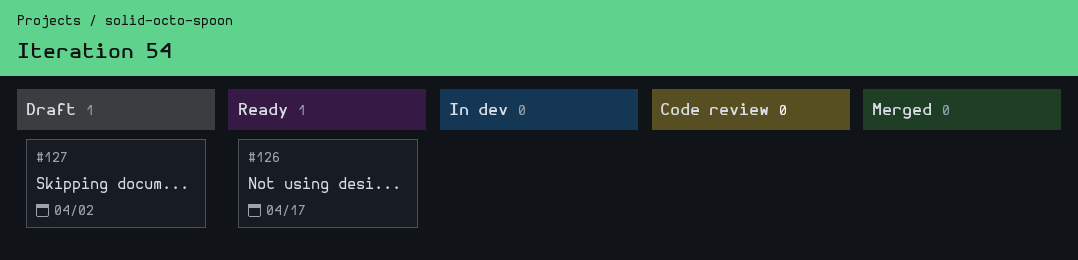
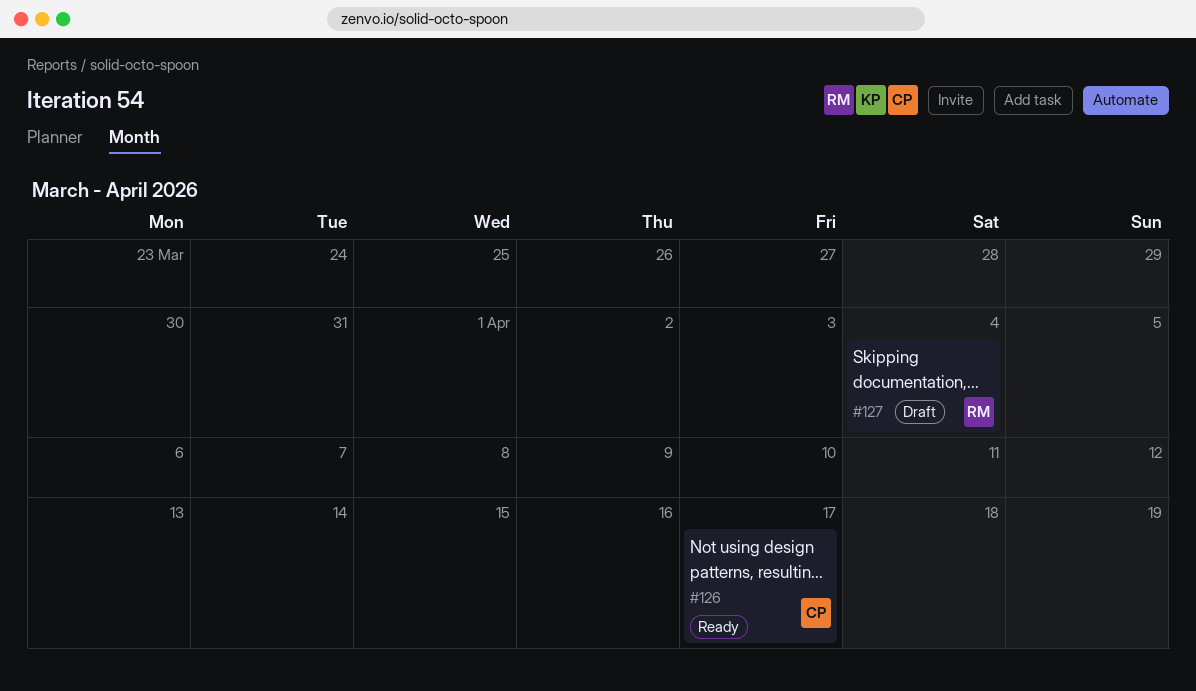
#127, due: Apr 2 -> Apr 4

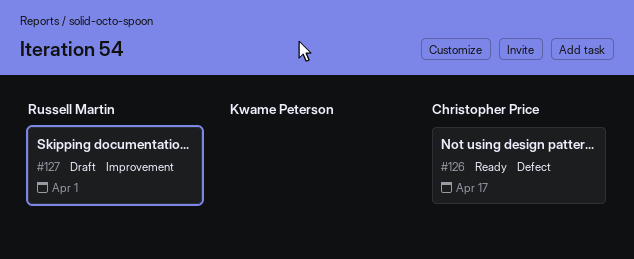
#127, due: Apr 4 -> Apr 1

